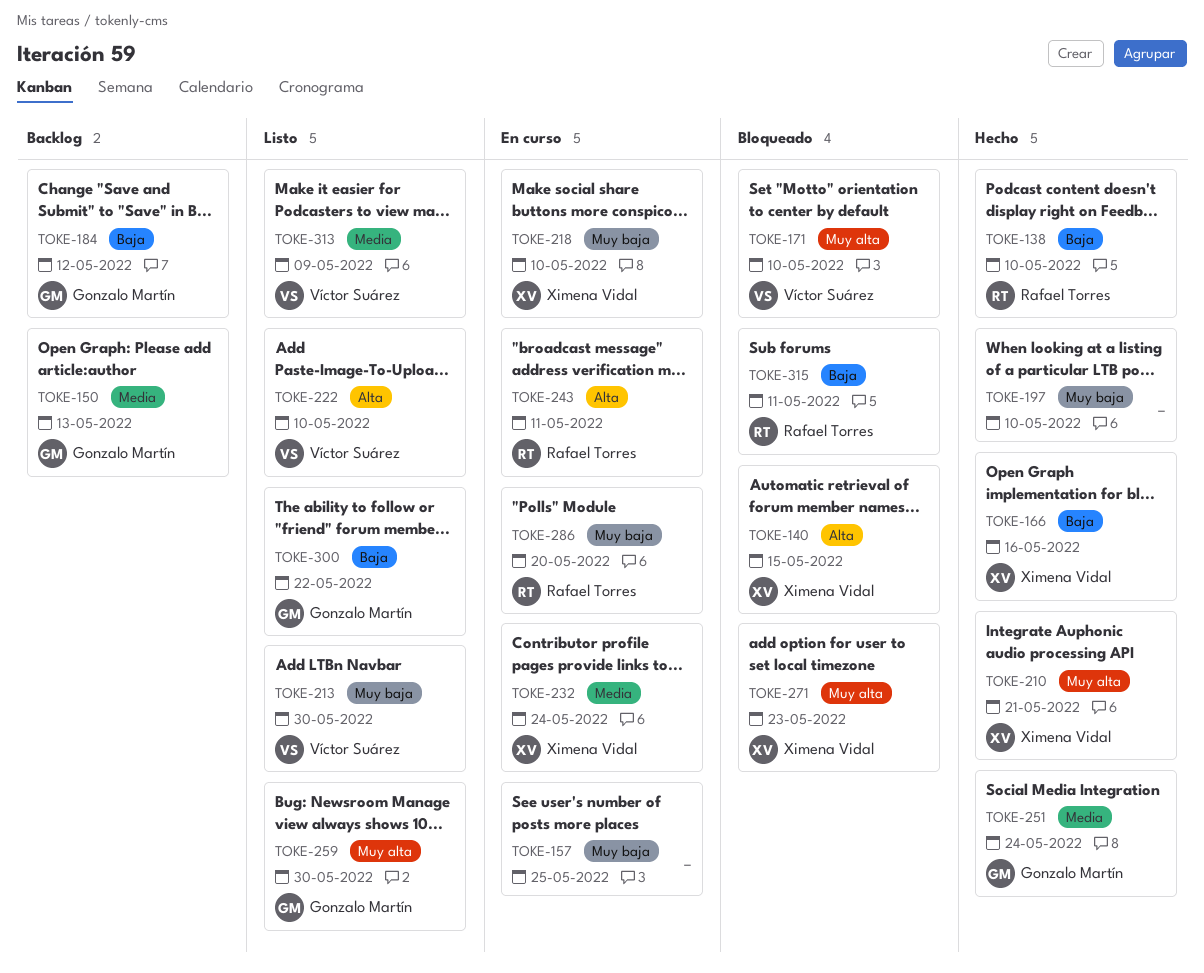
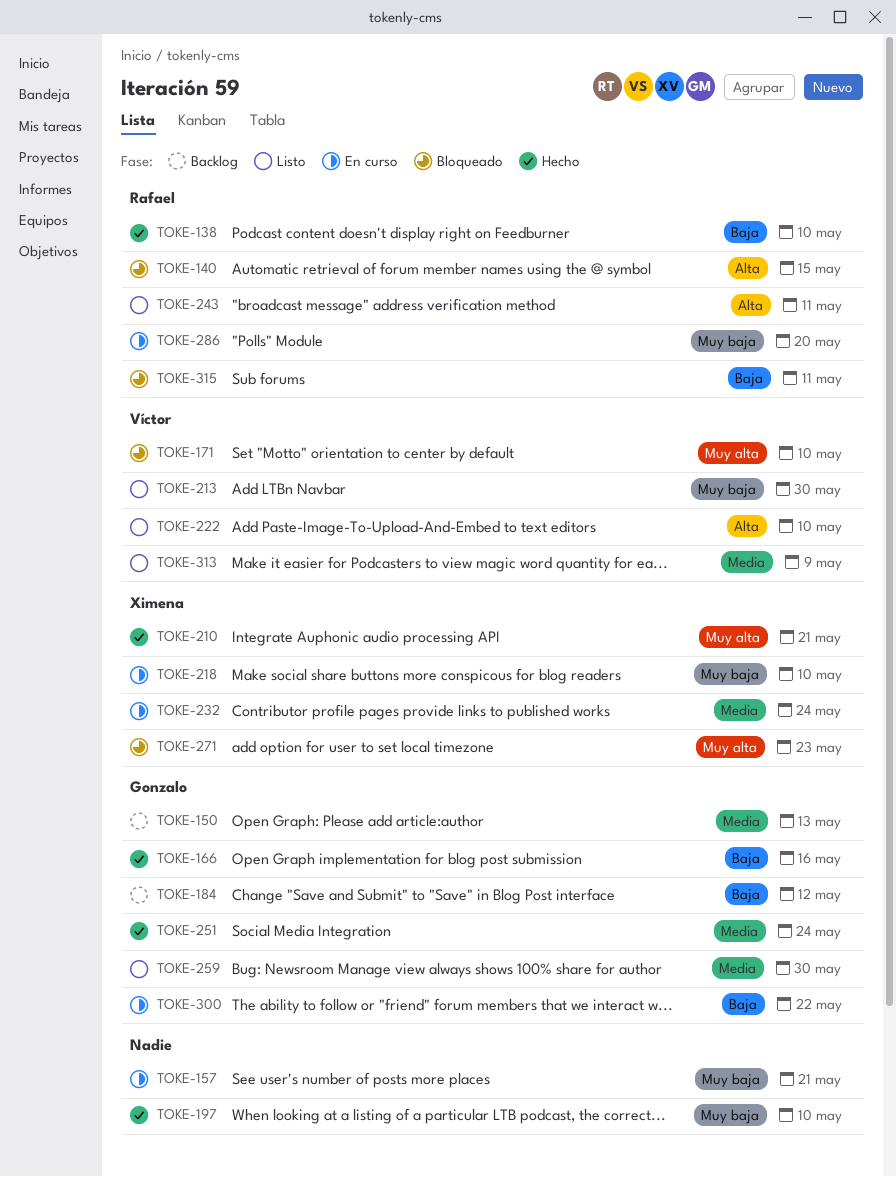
TOKE-140, owner: Ximena Vidal -> Rafael Torres
TOKE-157, due: May 25 -> May 21
TOKE-166, owner: Ximena Vidal -> Gonzalo Martín
TOKE-243, status: En curso -> Listo
TOKE-259, priority: Muy alta -> Media
TOKE-300, status: Listo -> En curso

